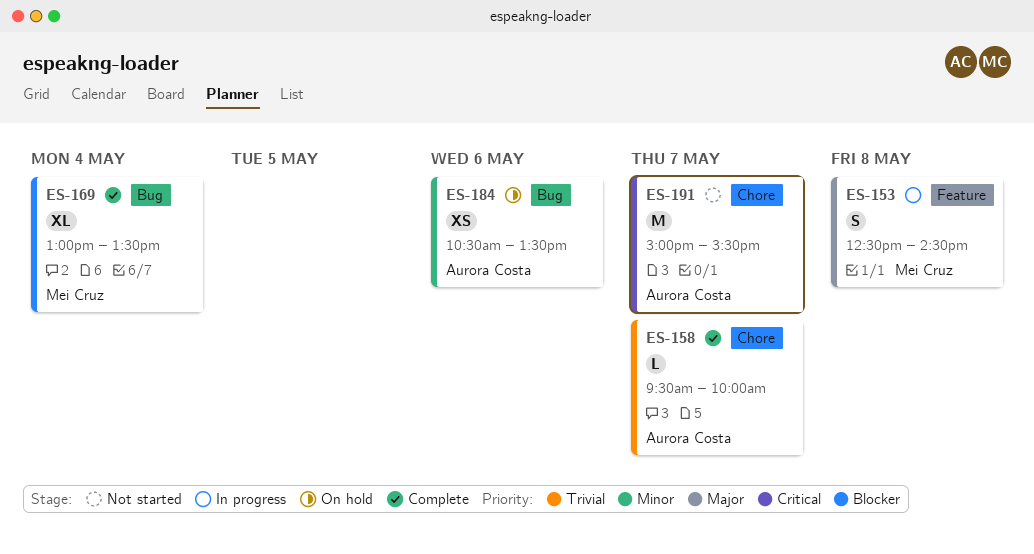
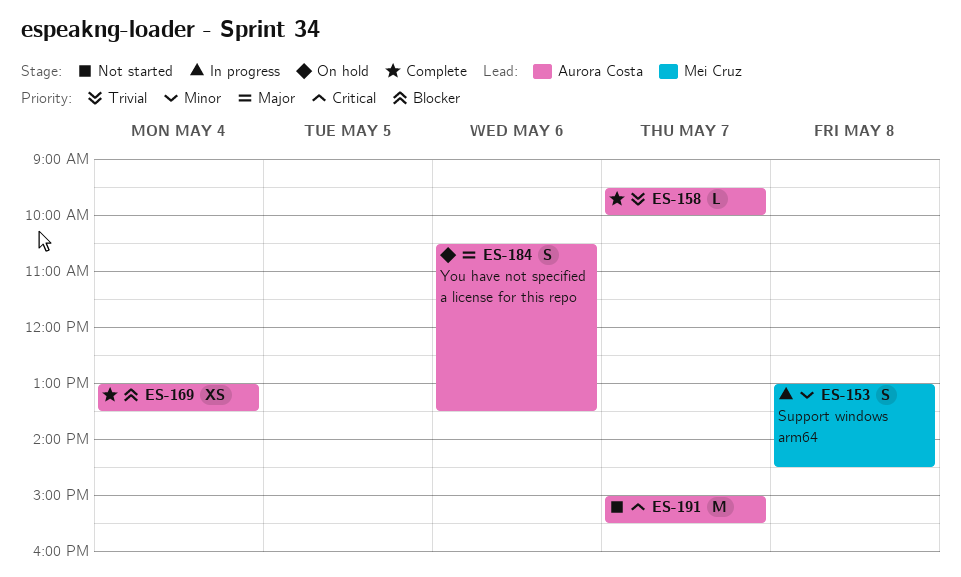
ES-153, priority: Major -> Minor
ES-153, begins: 12:30 -> 13:00
ES-169, owner: Mei Cruz -> Aurora Costa
ES-169, estimate: XL -> XS
ES-184, priority: Minor -> Major
ES-184, estimate: XS -> S

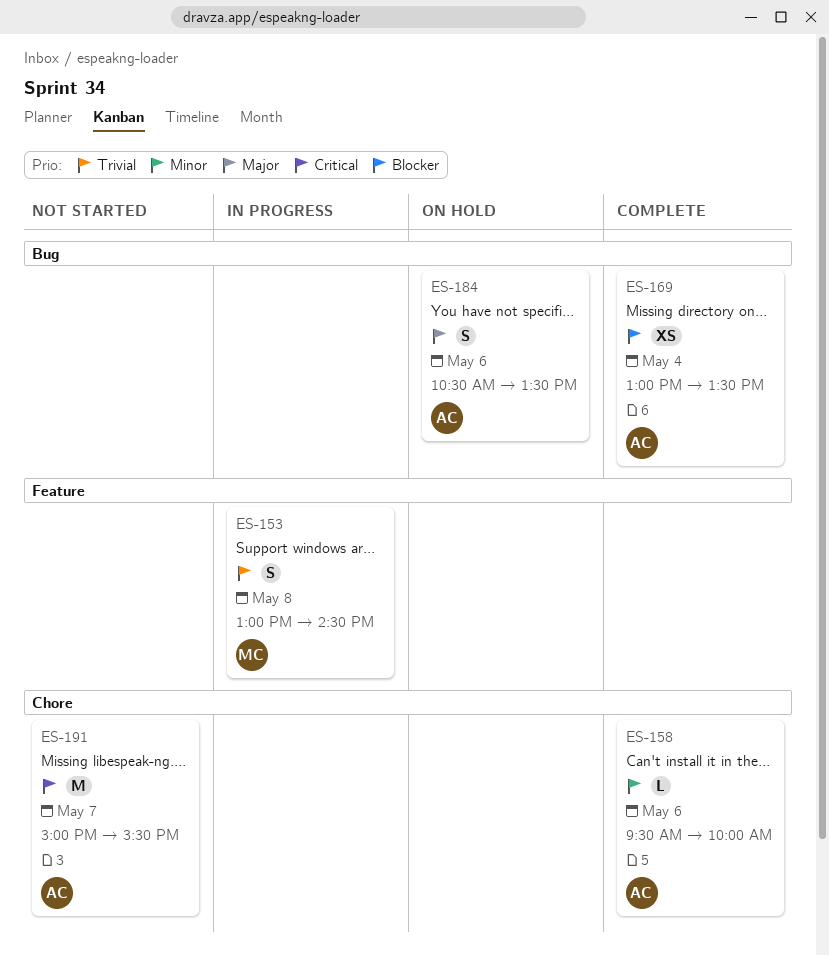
ES-153, priority: Minor -> Trivial
ES-158, priority: Trivial -> Minor
ES-158, day: May 7 -> May 6

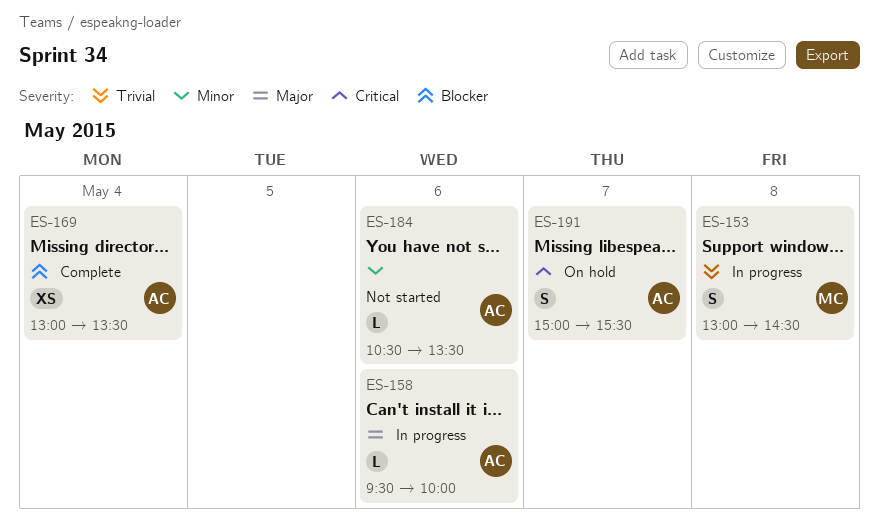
ES-158, status: Complete -> In progress
ES-158, priority: Minor -> Major
ES-184, status: On hold -> Not started
ES-184, priority: Major -> Minor
ES-184, estimate: S -> L
ES-191, status: Not started -> On hold
ES-191, estimate: M -> S

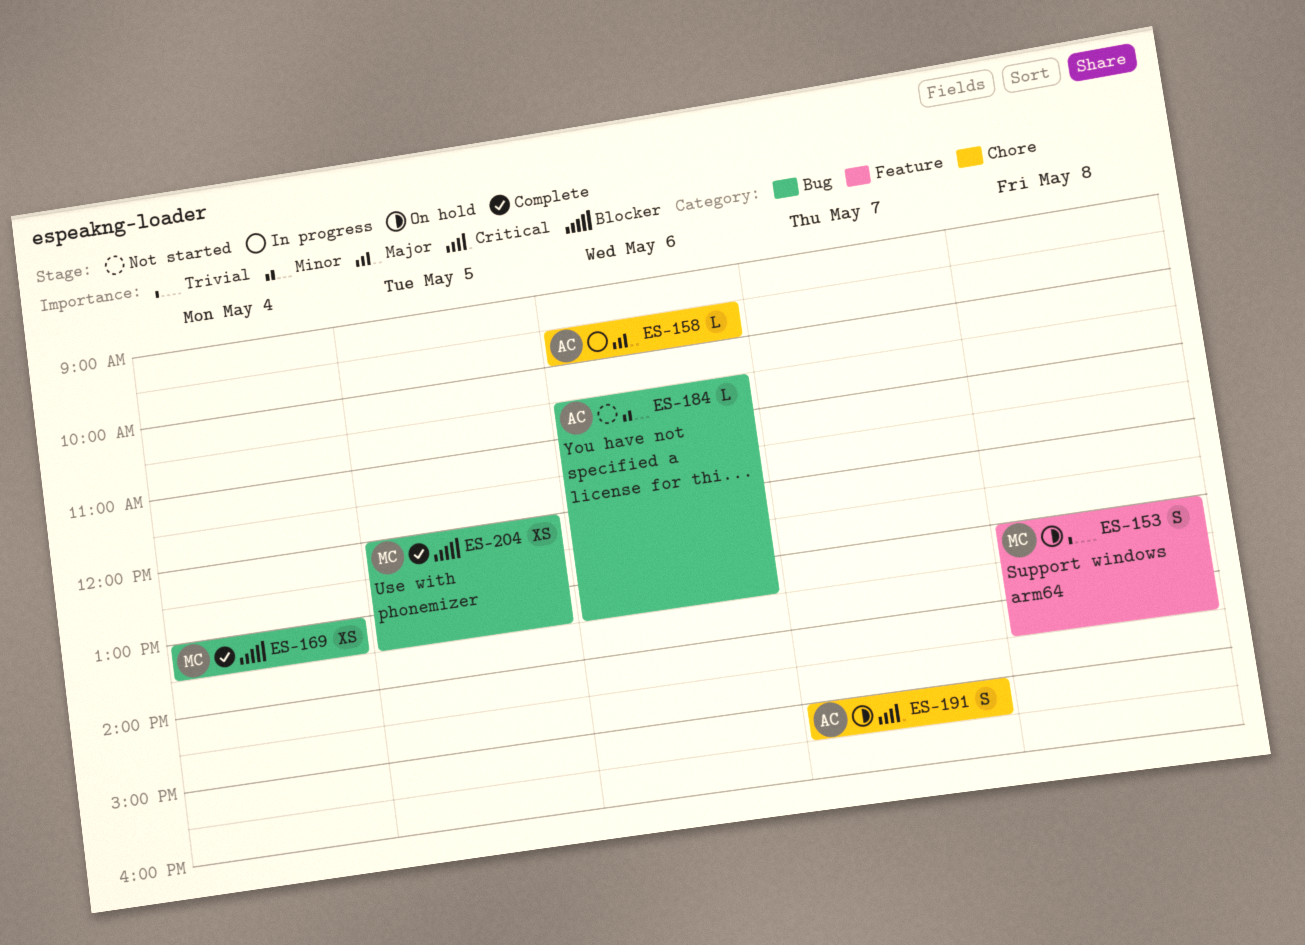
ES-153, status: In progress -> On hold
ES-169, owner: AC -> MC
ES-204: none -> present

